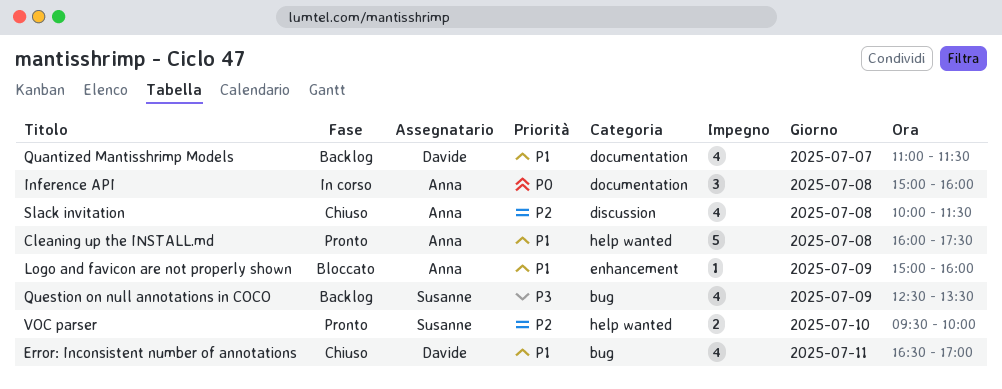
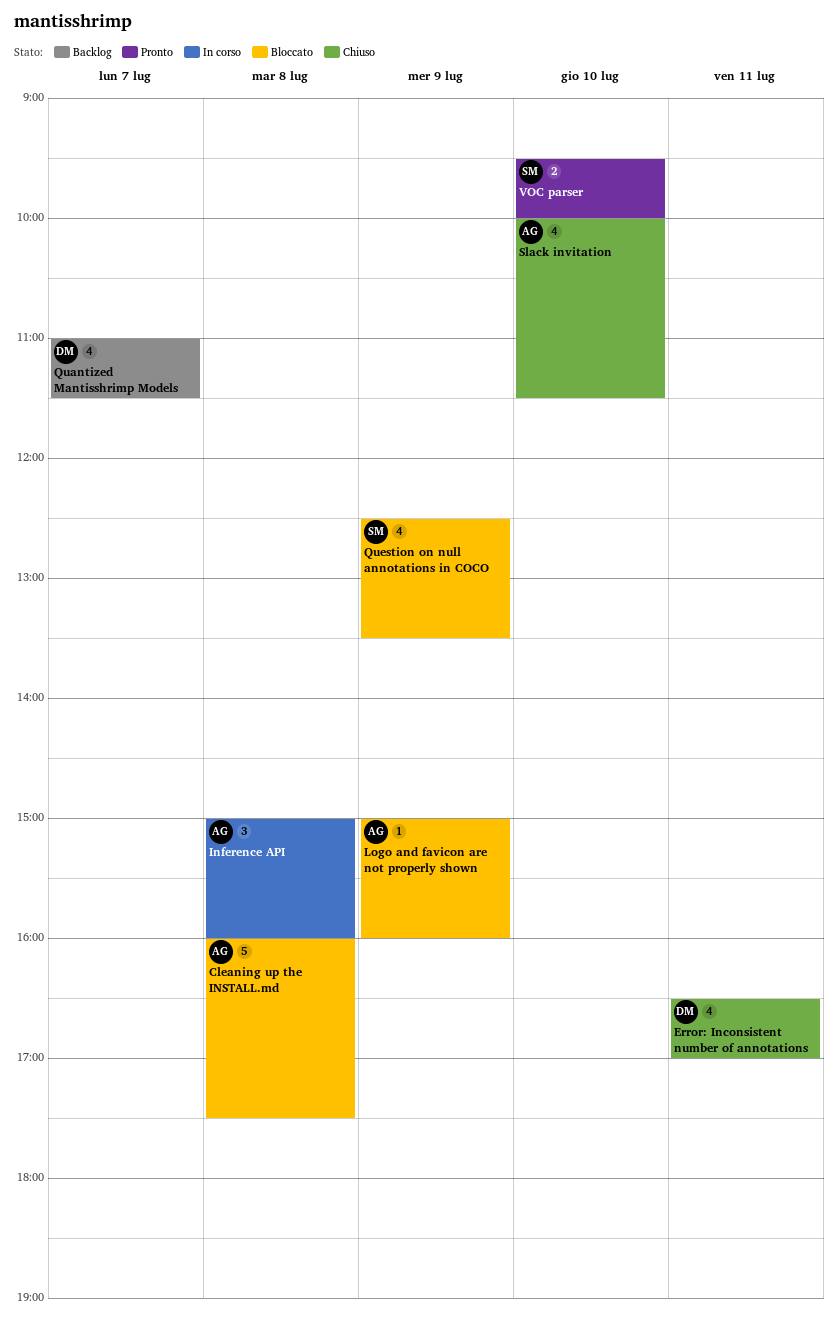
Cleaning up the INSTALL.md, status: Pronto -> Bloccato
Question on null annotations in COCO, status: Backlog -> Bloccato
Slack invitation, day: Jul 8 -> Jul 10

